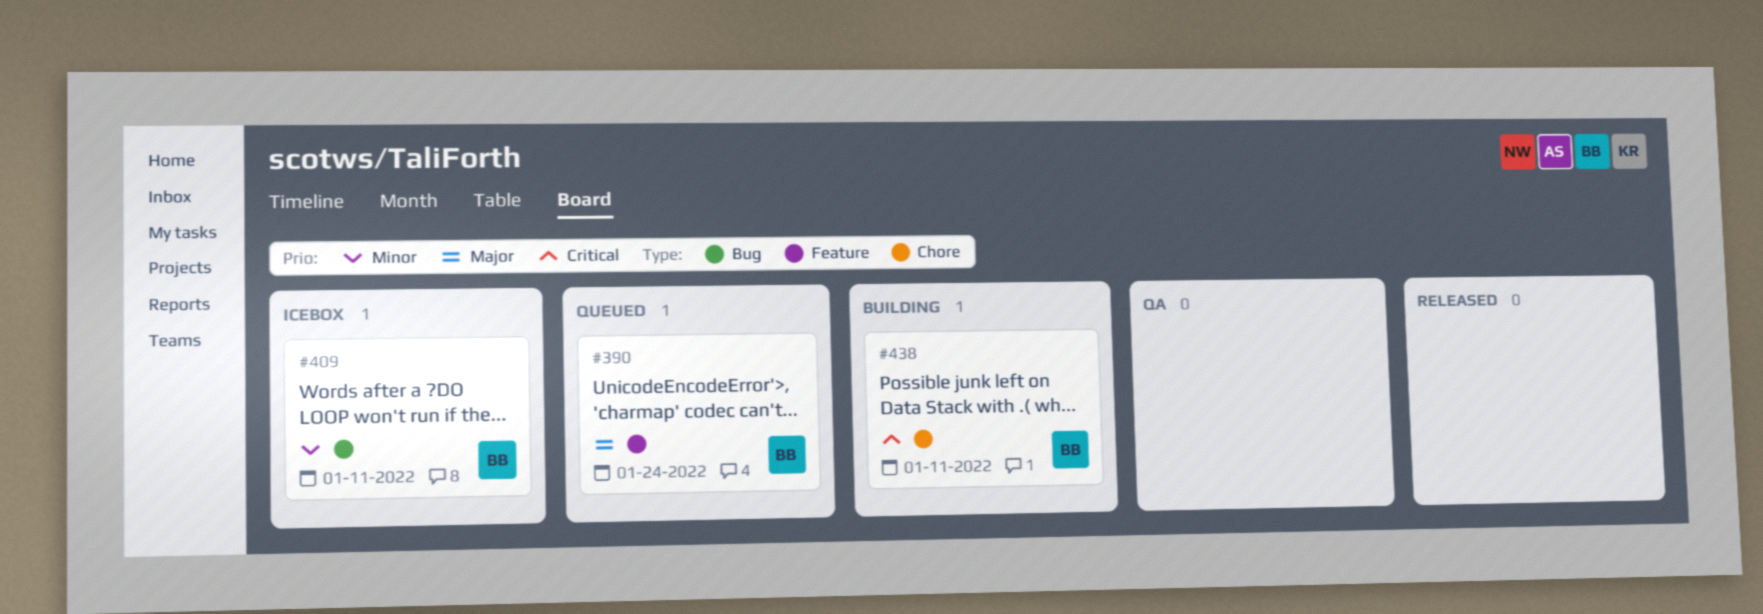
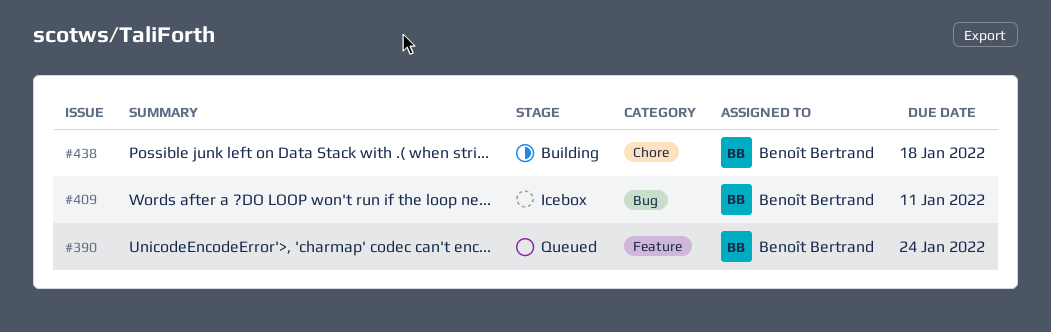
#438, due: Jan 11 -> Jan 18

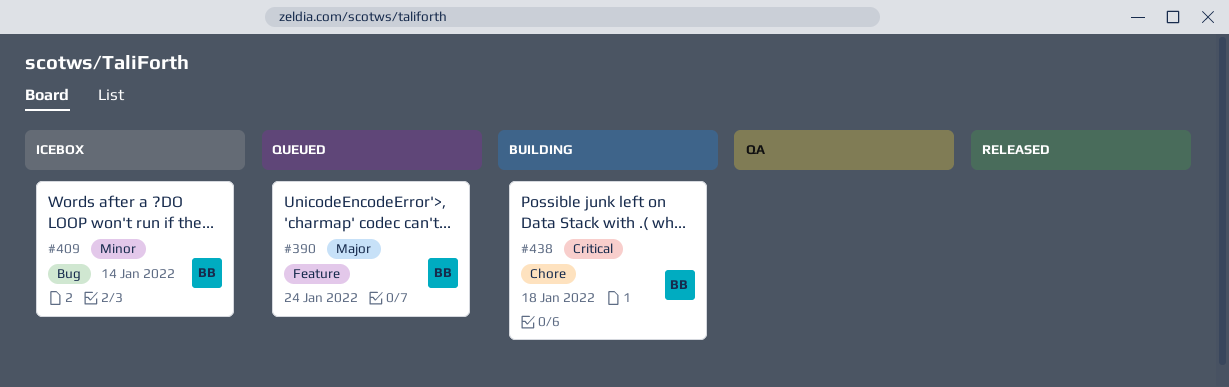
#409, due: Jan 11 -> Jan 14

